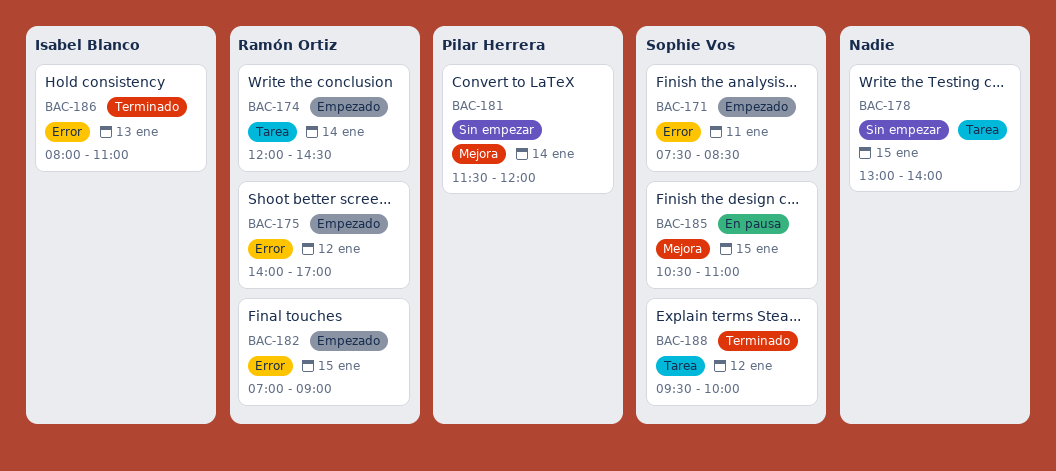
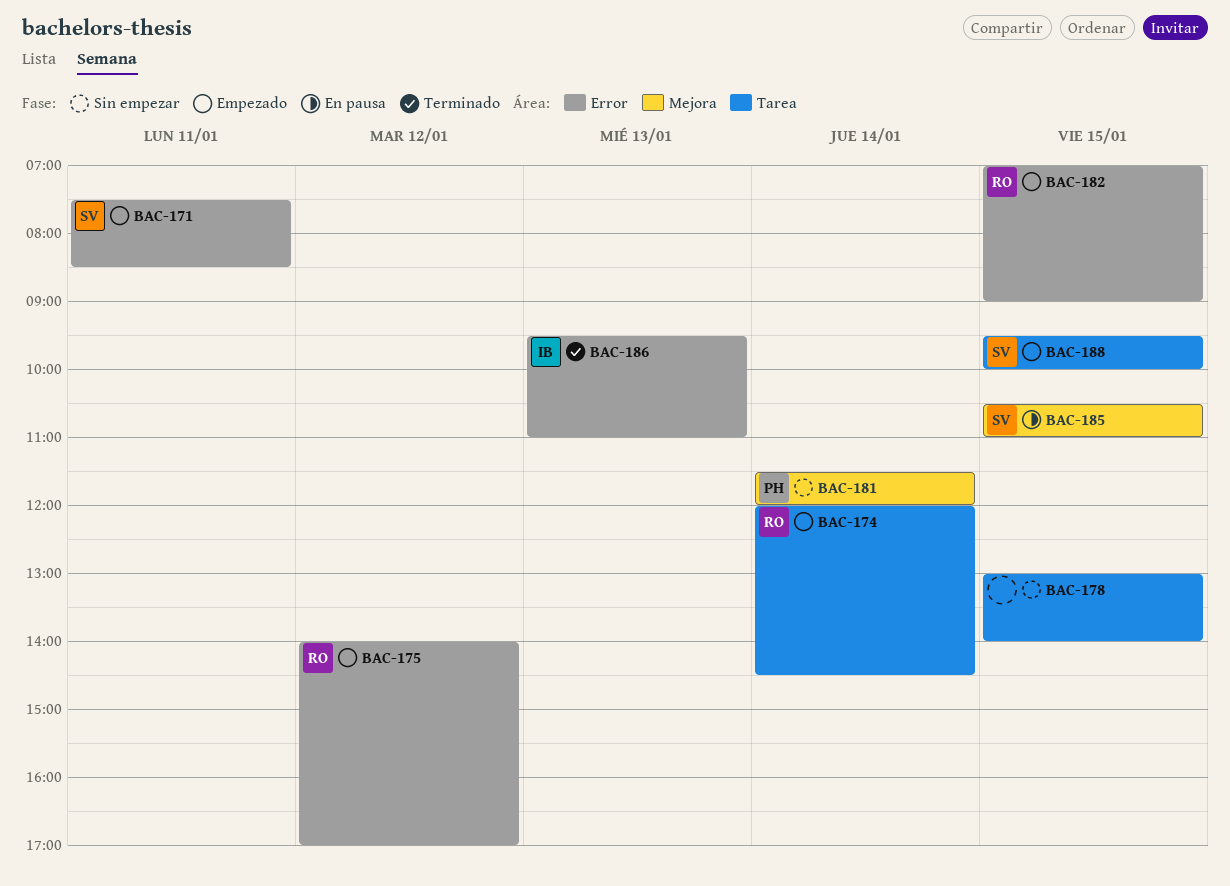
BAC-186, begins: 08:00 -> 09:30
BAC-188, status: Terminado -> Empezado
BAC-188, day: Jan 12 -> Jan 15

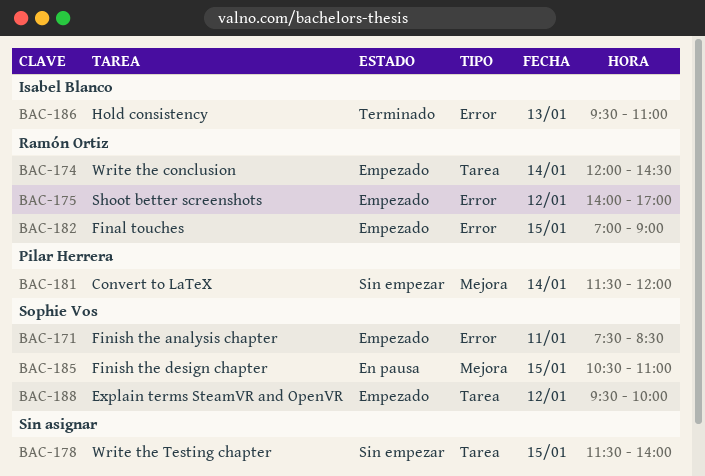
BAC-178, begins: 13:00 -> 11:30
BAC-188, day: Jan 15 -> Jan 12

